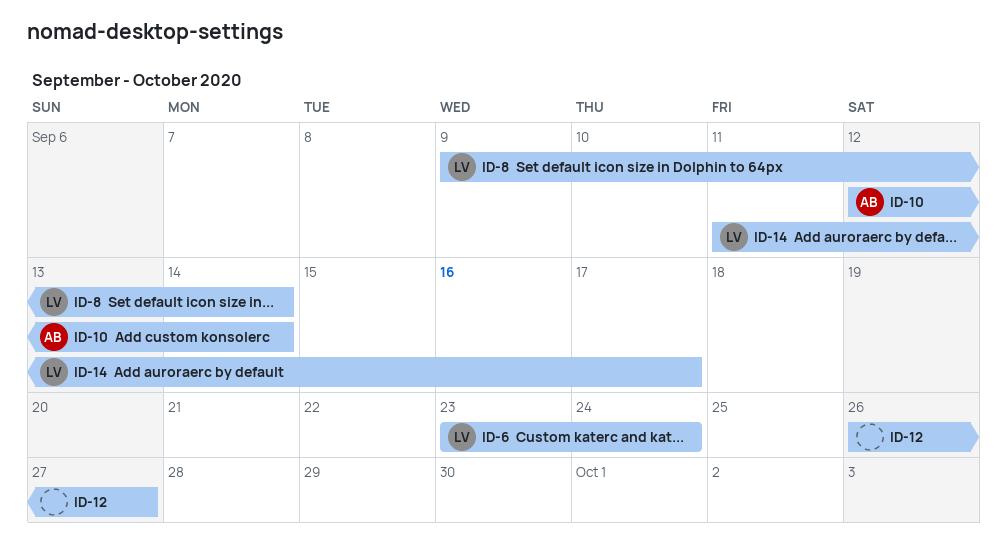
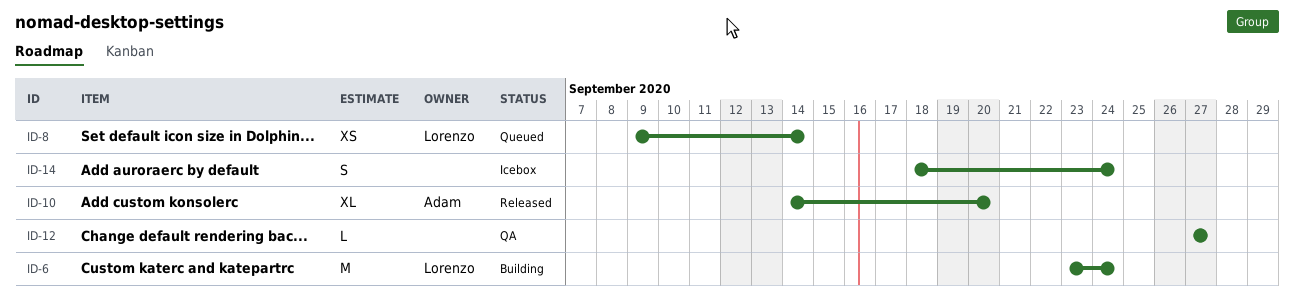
ID-10, start: Sep 12 -> Sep 14
ID-10, due: Sep 14 -> Sep 20
ID-12, start: Sep 26 -> Sep 27
ID-14, owner: Lorenzo -> none
ID-14, start: Sep 11 -> Sep 18
ID-14, due: Sep 17 -> Sep 24

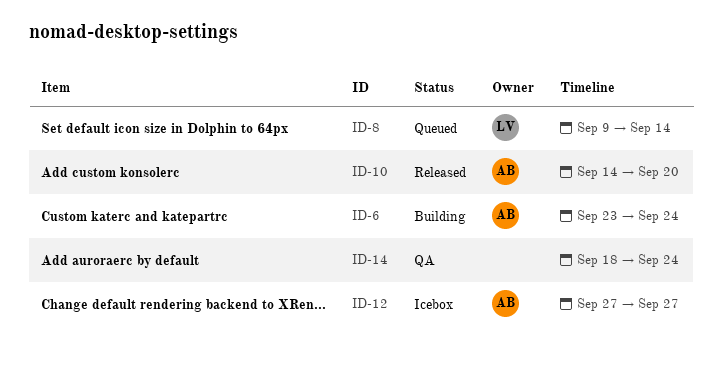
ID-6, owner: Lorenzo -> Adam
ID-12, status: QA -> Icebox
ID-12, owner: none -> Adam
ID-14, status: Icebox -> QA

